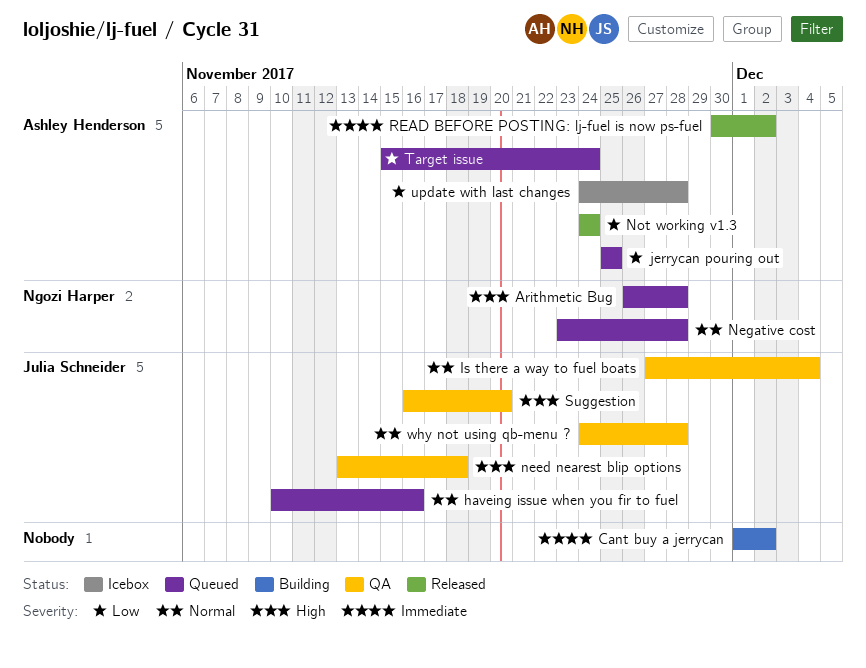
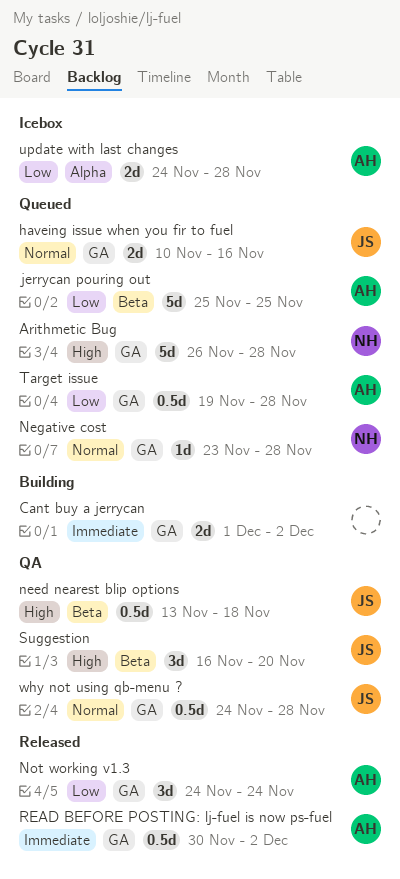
Is there a way to fuel boats: present -> none
Target issue, start: Nov 15 -> Nov 19
Target issue, due: Nov 24 -> Nov 28

